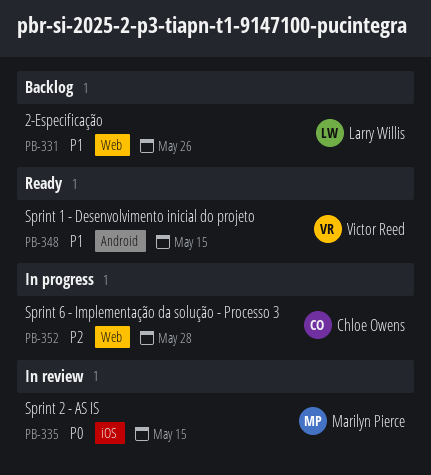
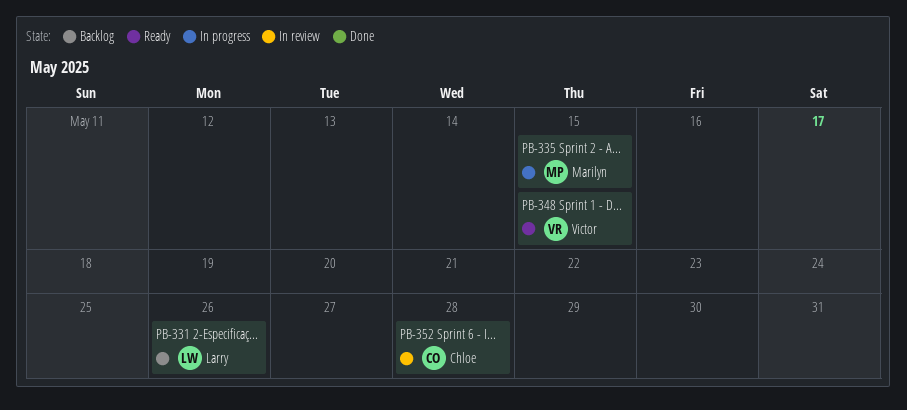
PB-335, status: In review -> In progress
PB-352, status: In progress -> In review

